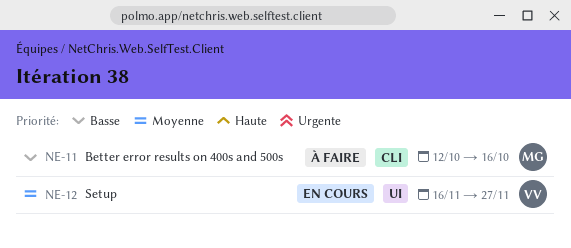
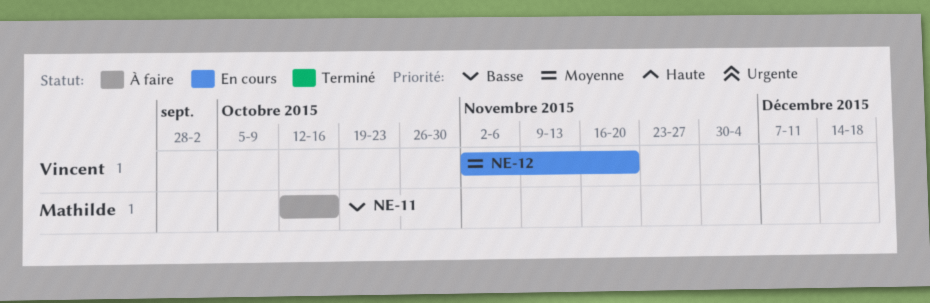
NE-12, start: Nov 16 -> Nov 2
NE-12, due: Nov 27 -> Nov 20

